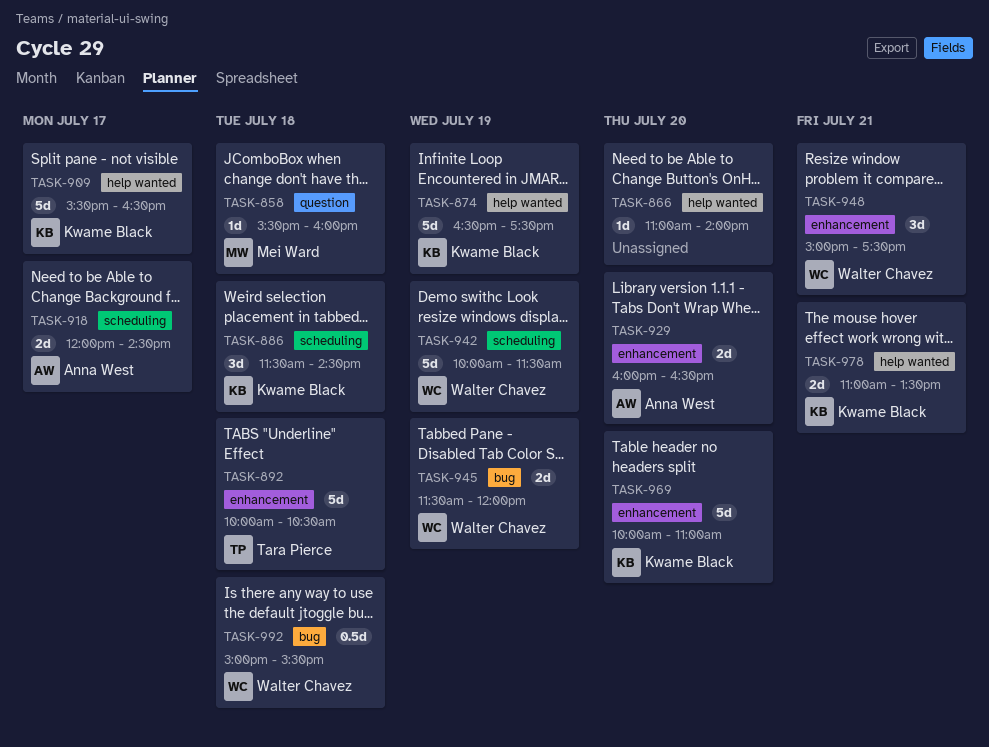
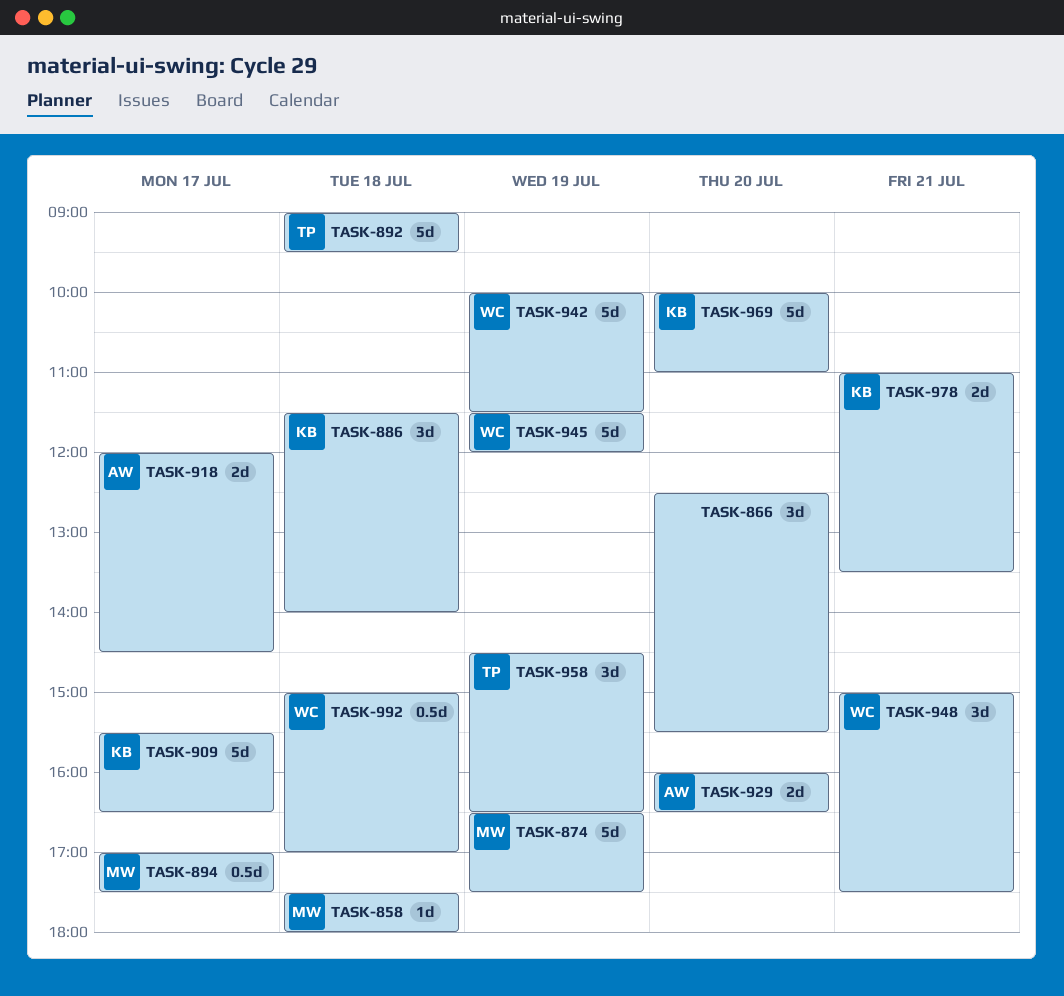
TASK-858, begins: 15:30 -> 17:30
TASK-858, ends: 16:00 -> 18:00
TASK-866, estimate: 1d -> 3d
TASK-866, begins: 11:00 -> 12:30
TASK-866, ends: 14:00 -> 15:30
TASK-874, owner: Kwame Black -> Mei Ward
TASK-886, ends: 14:30 -> 14:00
TASK-892, begins: 10:00 -> 09:00
TASK-892, ends: 10:30 -> 09:30
TASK-894: none -> present
TASK-945, estimate: 2d -> 5d
TASK-958: none -> present
TASK-992, ends: 15:30 -> 17:00

